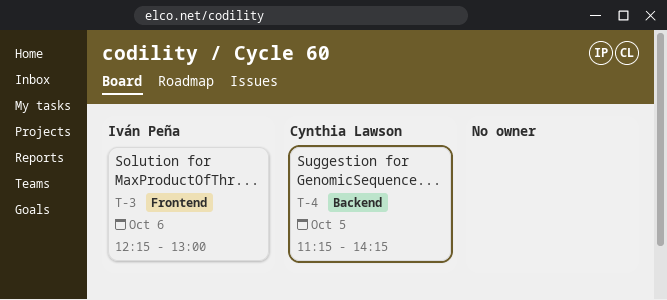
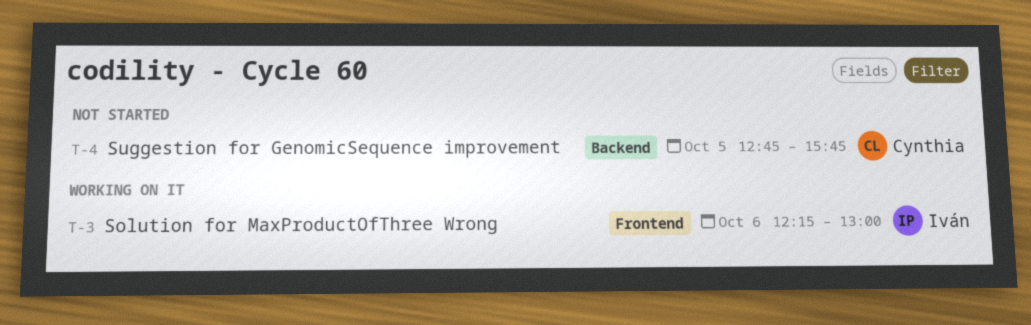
T-4, begins: 11:15 -> 12:45
T-4, ends: 14:15 -> 15:45

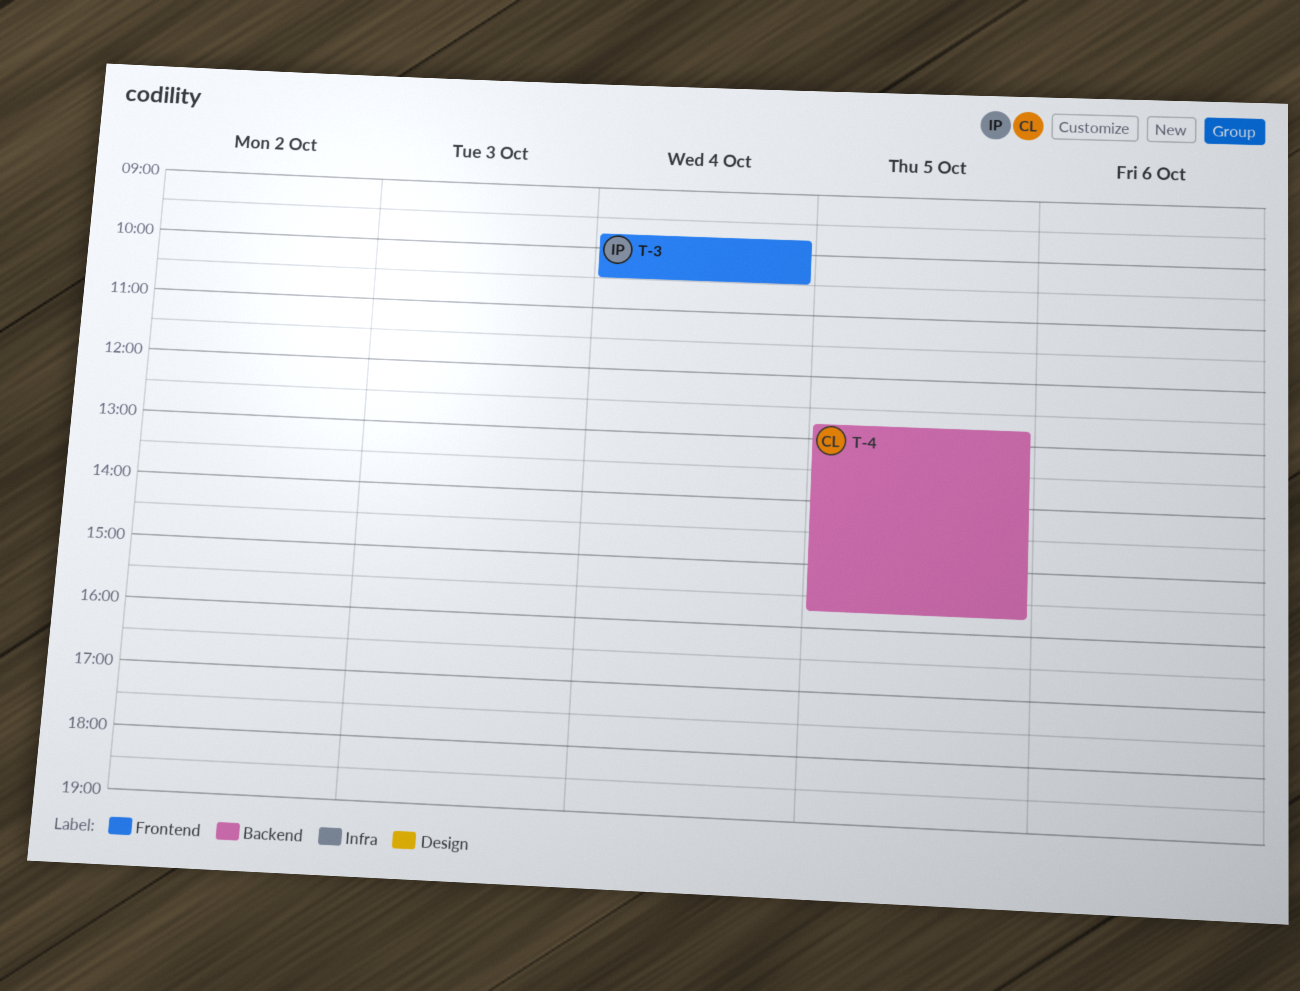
T-3, day: Oct 6 -> Oct 4
T-3, begins: 12:15 -> 09:45
T-3, ends: 13:00 -> 10:30

